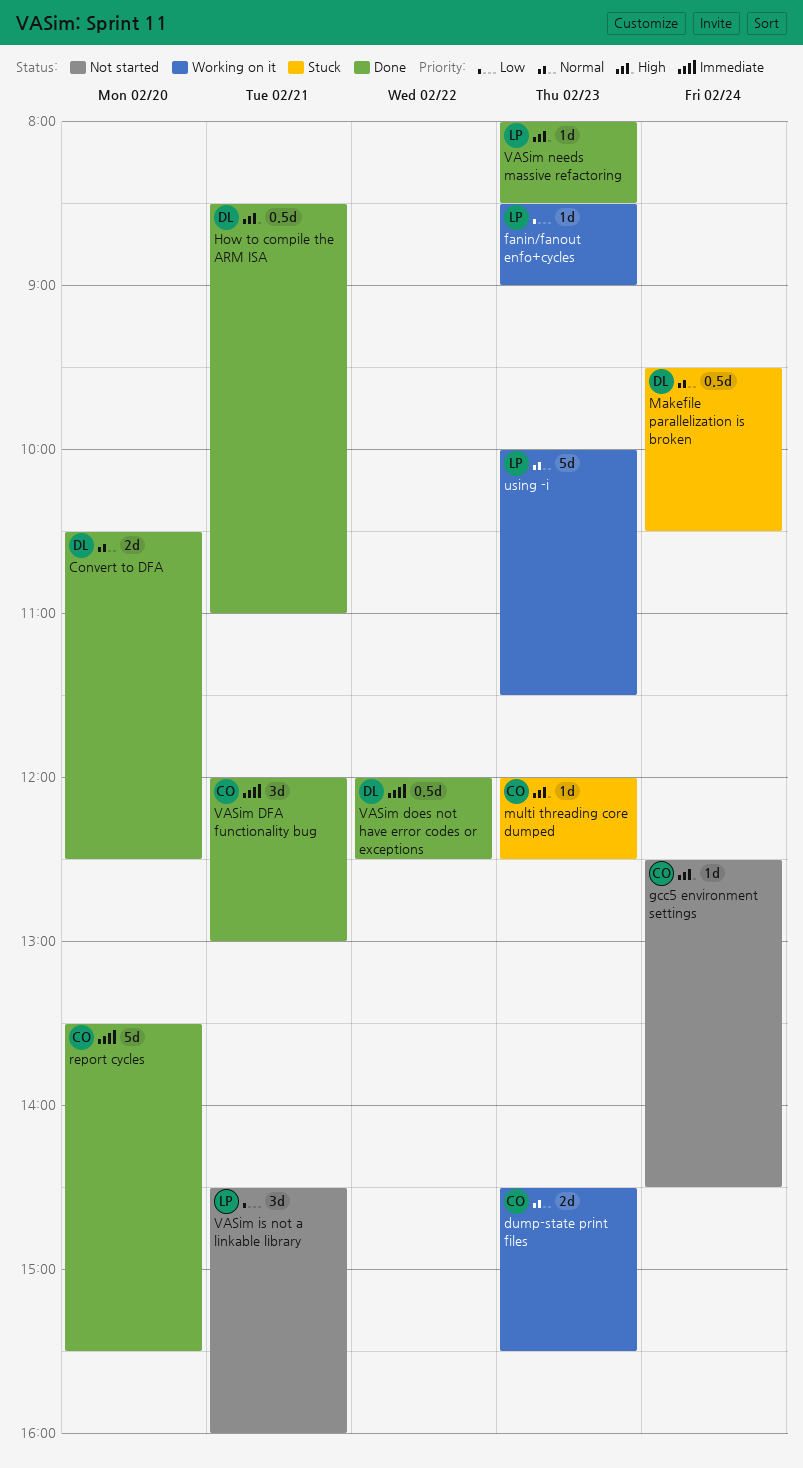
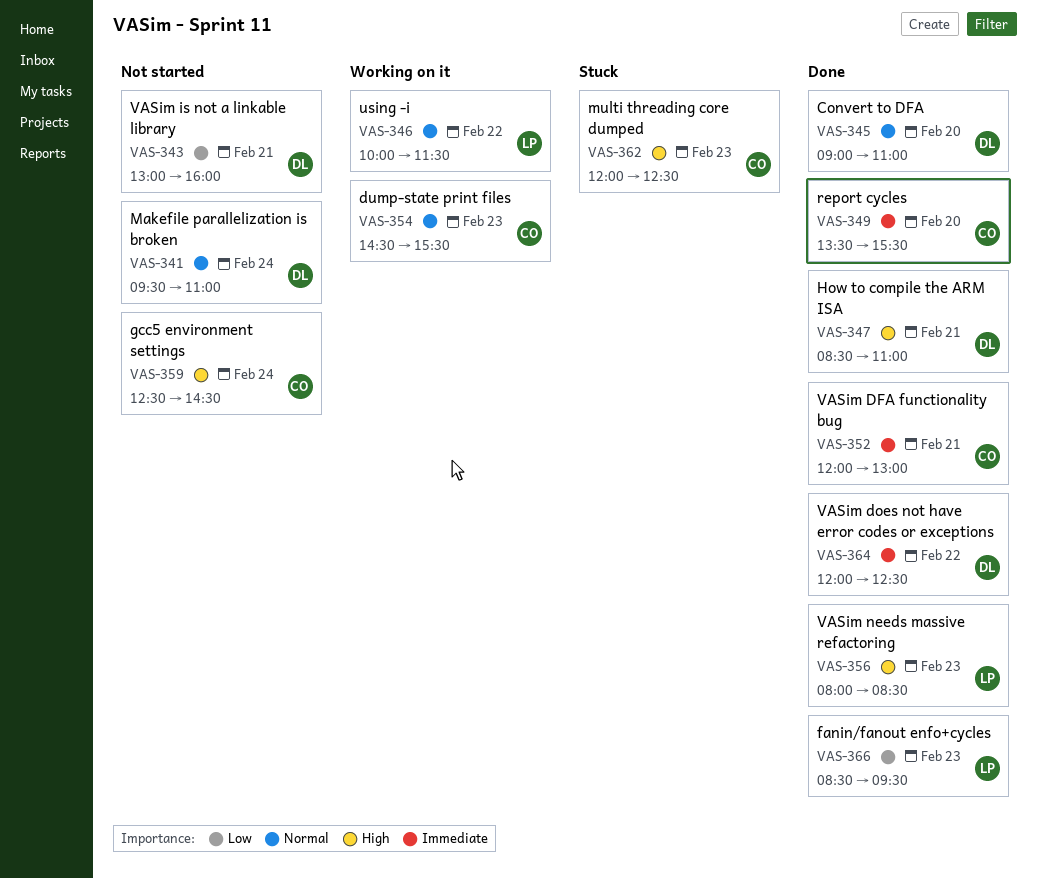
Convert to DFA, begins: 10:30 -> 09:00
Convert to DFA, ends: 12:30 -> 11:00
fanin/fanout enfo+cycles, status: Working on it -> Done
fanin/fanout enfo+cycles, ends: 09:00 -> 09:30
Makefile parallelization is broken, status: Stuck -> Not started
Makefile parallelization is broken, ends: 10:30 -> 11:00
using -i, day: Feb 23 -> Feb 22
VASim is not a linkable library, owner: LP -> DL
VASim is not a linkable library, begins: 14:30 -> 13:00

